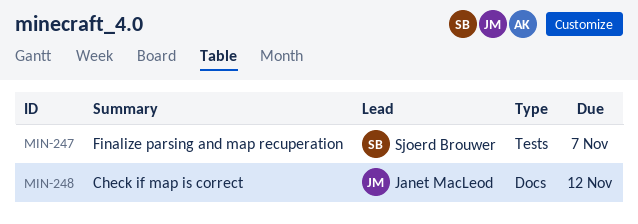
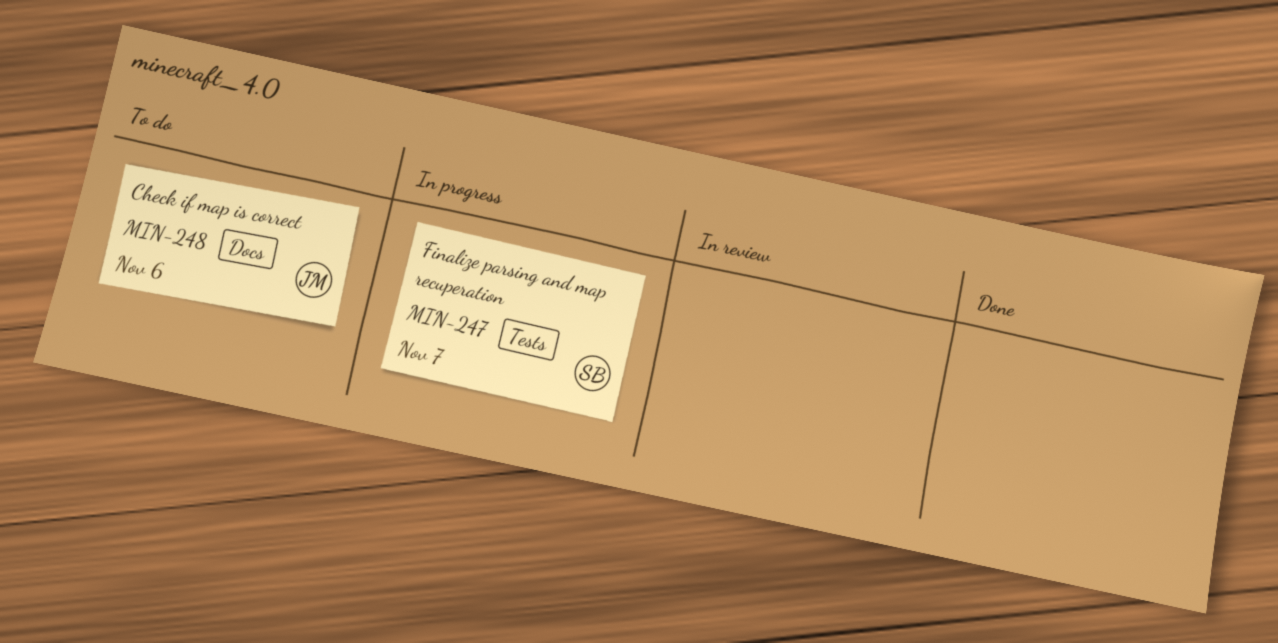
MIN-248, due: Nov 12 -> Nov 6

